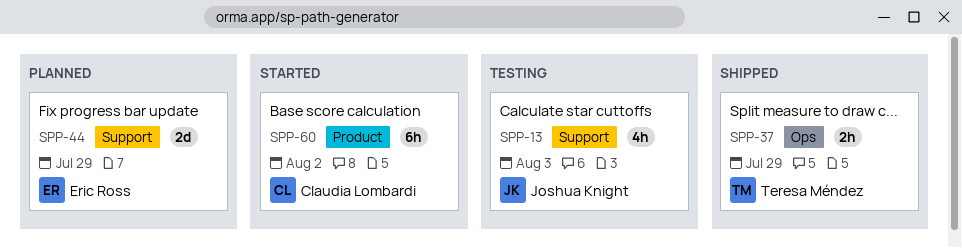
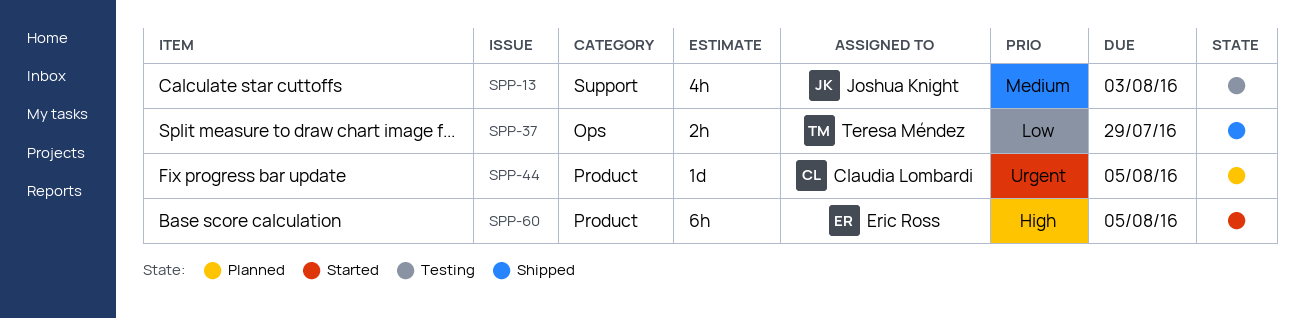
SPP-44, owner: Eric Ross -> Claudia Lombardi
SPP-44, label: Support -> Product
SPP-44, estimate: 2d -> 1d
SPP-44, due: Jul 29 -> Aug 5
SPP-60, owner: Claudia Lombardi -> Eric Ross
SPP-60, due: Aug 2 -> Aug 5

